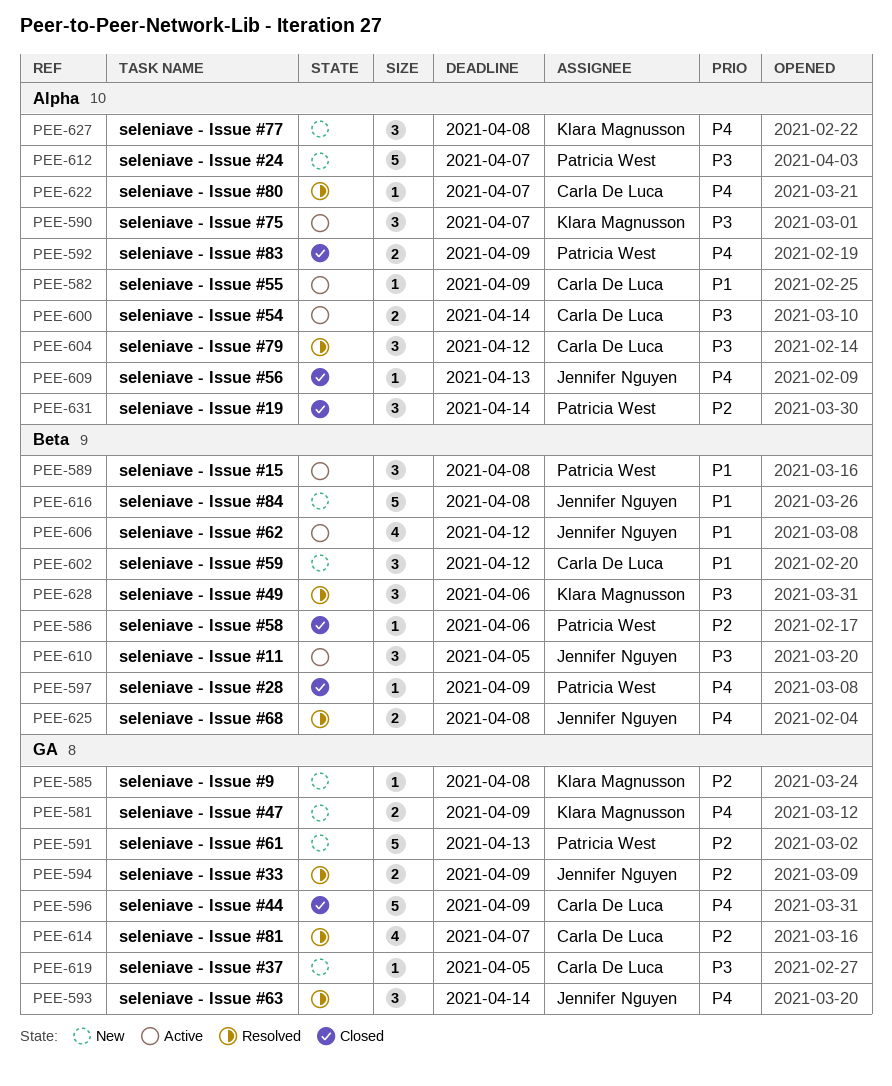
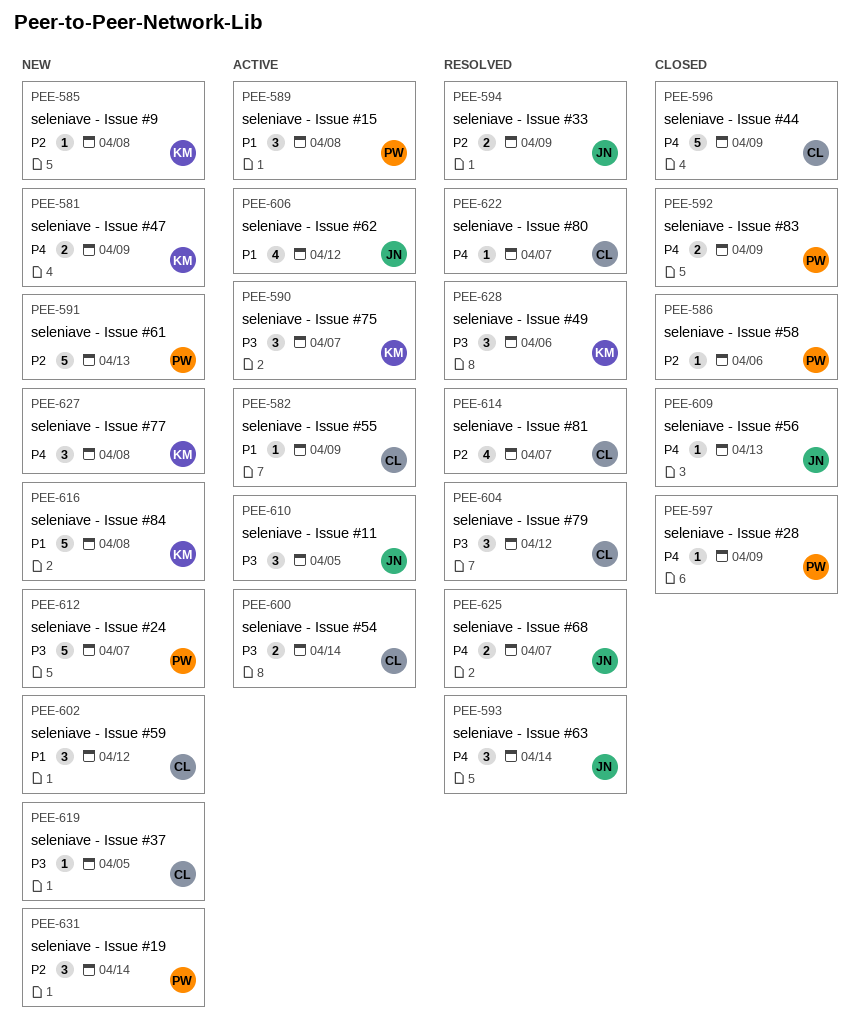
PEE-616, owner: Jennifer Nguyen -> Klara Magnusson
PEE-625, due: Apr 8 -> Apr 7
PEE-631, status: Closed -> New

